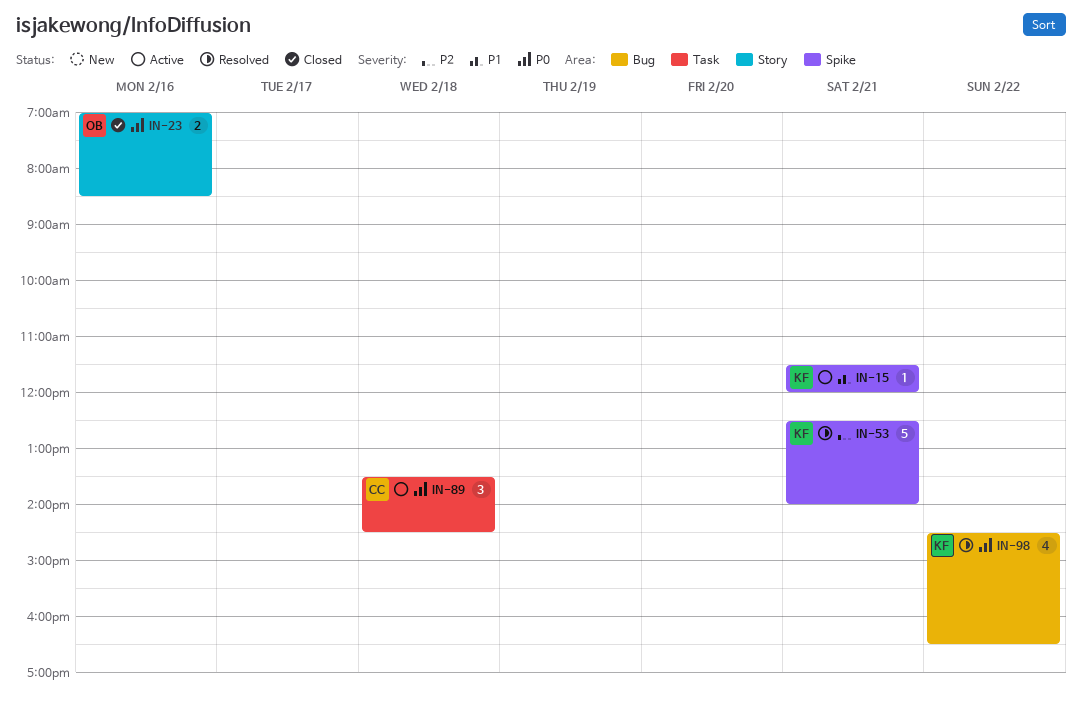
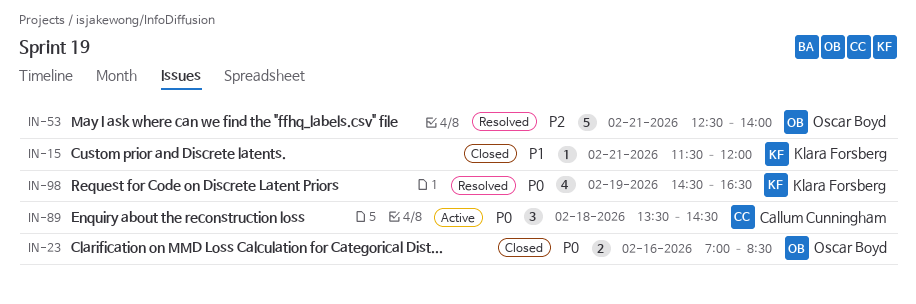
IN-15, status: Active -> Closed
IN-53, owner: Klara Forsberg -> Oscar Boyd
IN-98, day: Feb 22 -> Feb 19

